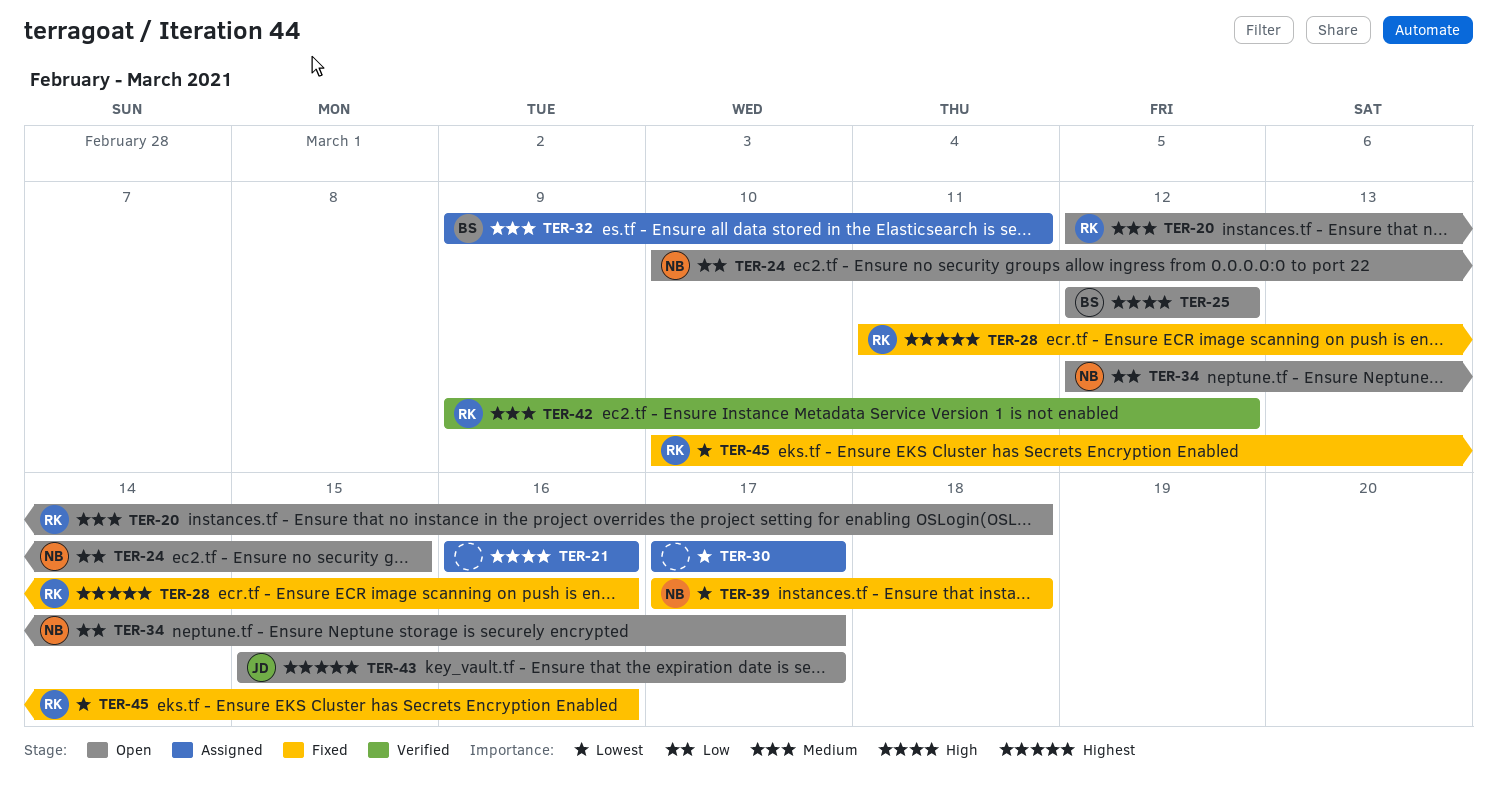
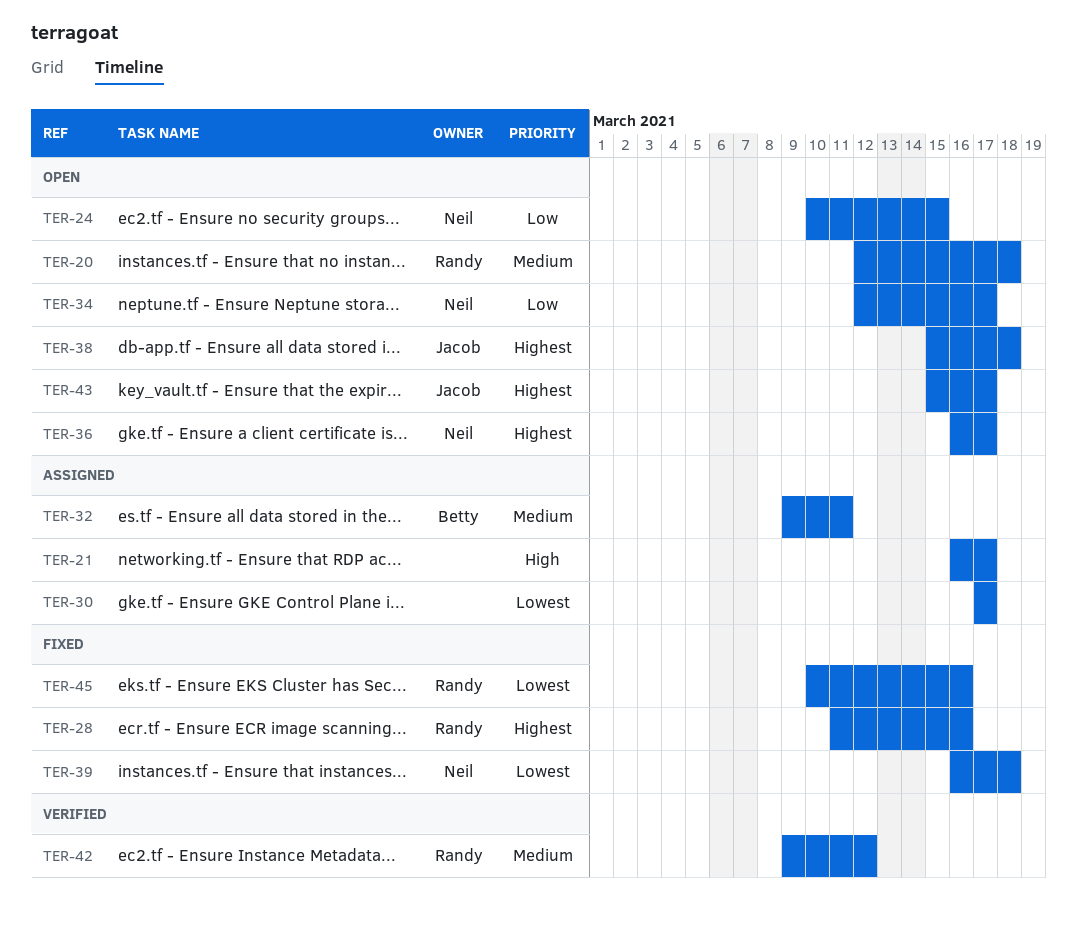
TER-21, due: Mar 16 -> Mar 17
TER-25: present -> none
TER-36: none -> present
TER-38: none -> present
TER-39, start: Mar 17 -> Mar 16

